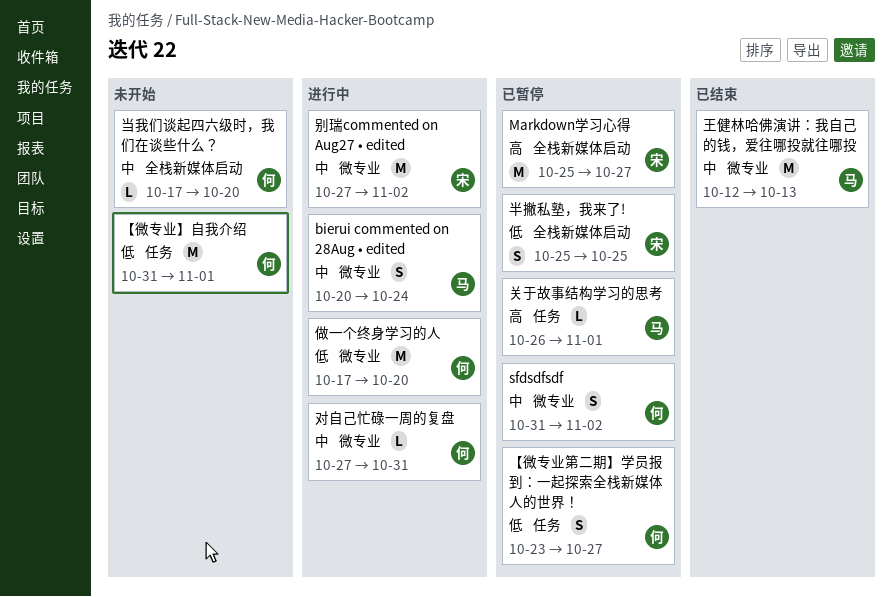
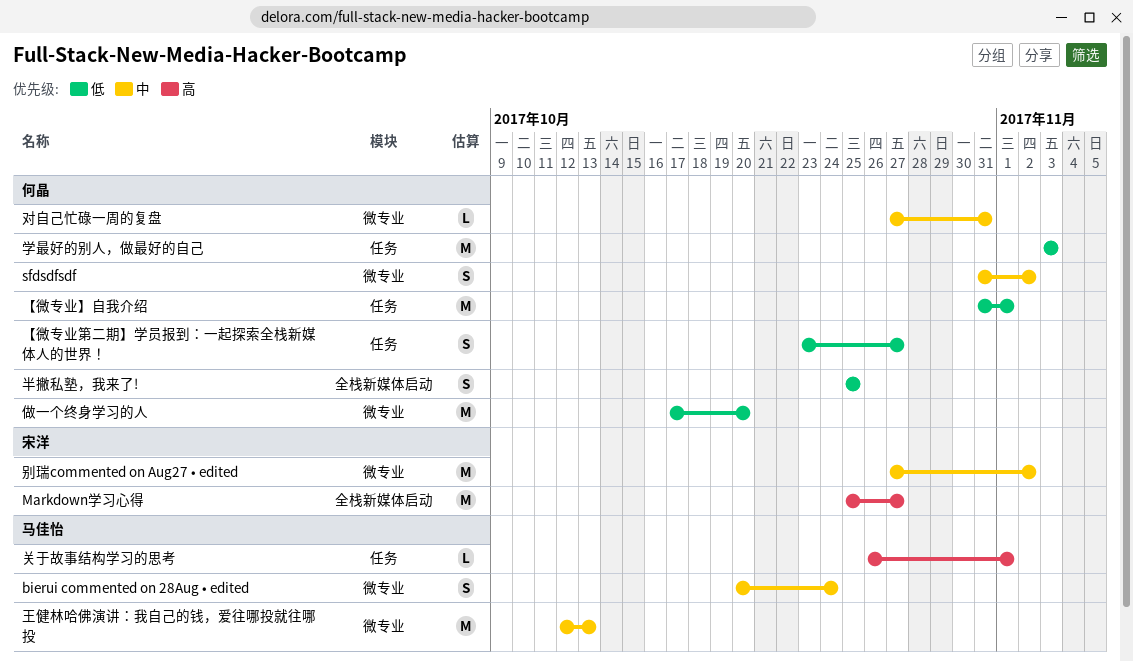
半撇私塾，我来了!, owner: 宋洋 -> 何晶
学最好的别人，做最好的自己: none -> present
当我们谈起四六级时，我们在谈些什么？: present -> none

